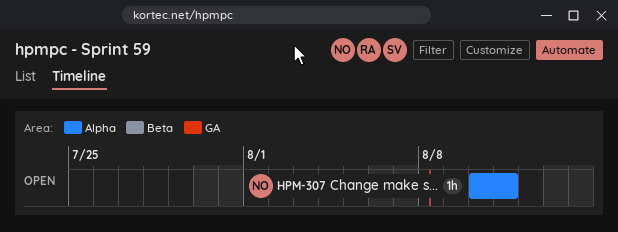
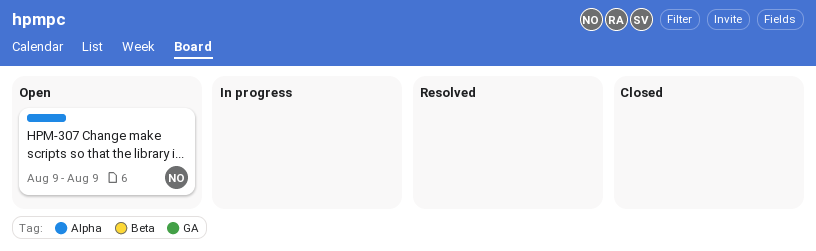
HPM-307, start: Aug 10 -> Aug 9
HPM-307, due: Aug 11 -> Aug 9

